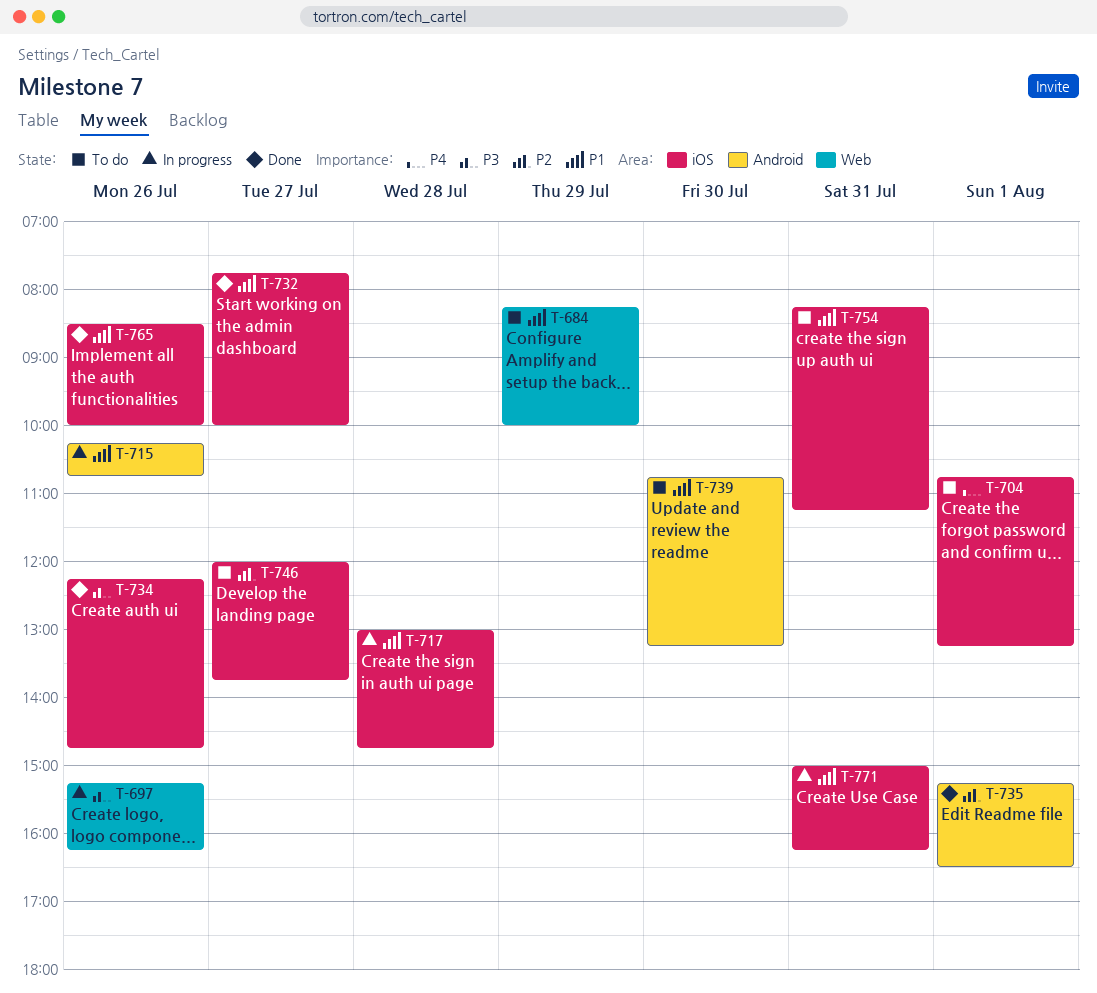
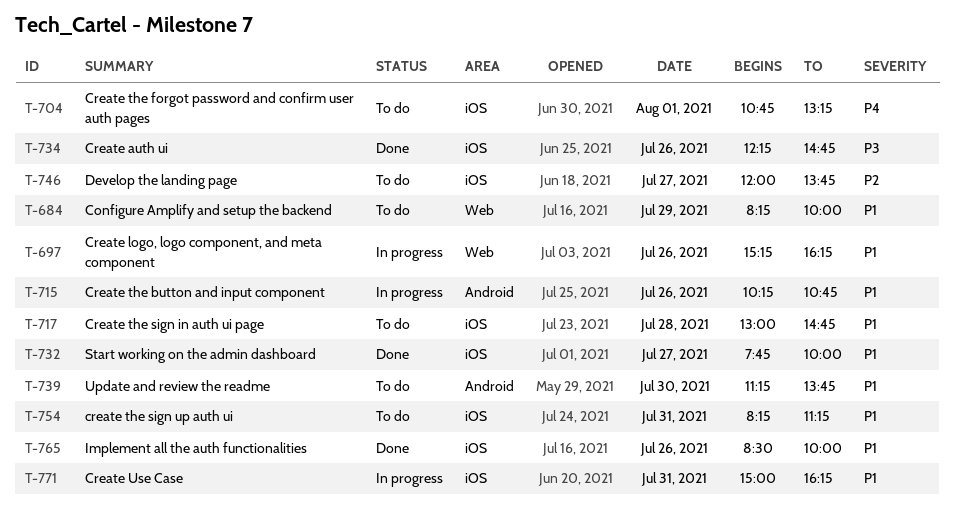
T-697, priority: P3 -> P1
T-717, status: In progress -> To do
T-735: present -> none
T-739, begins: 10:45 -> 11:15
T-739, ends: 13:15 -> 13:45

